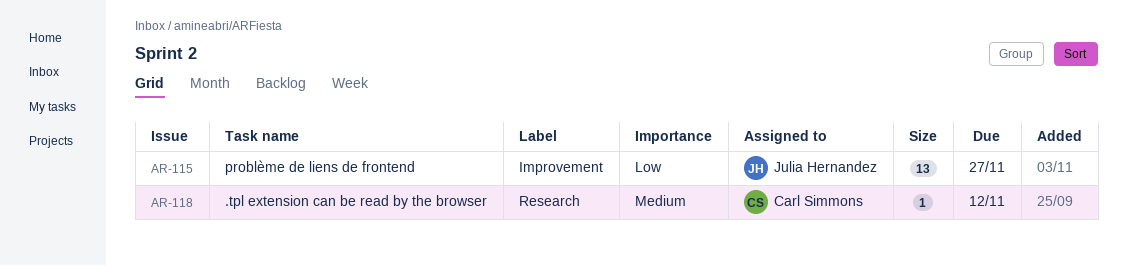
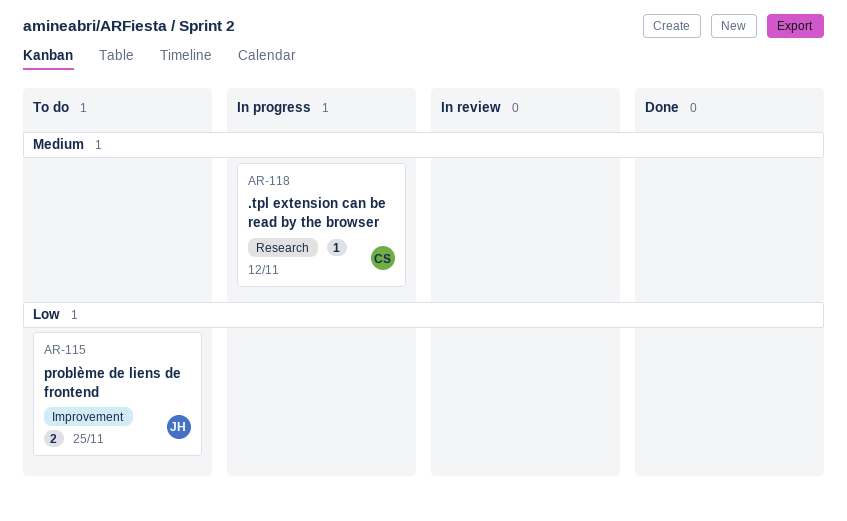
AR-115, estimate: 13 -> 2
AR-115, due: Nov 27 -> Nov 25

